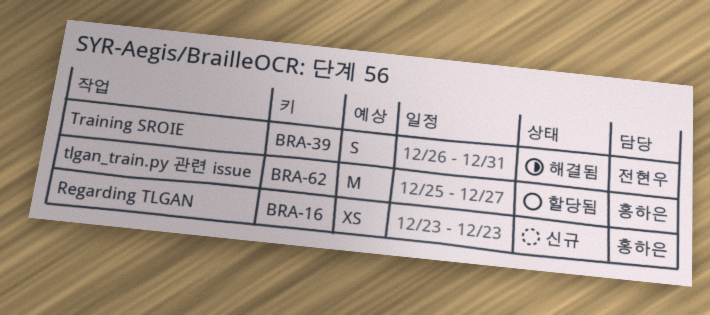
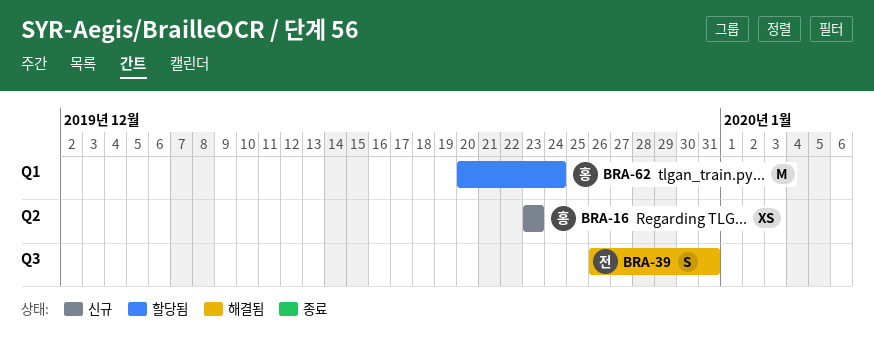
BRA-62, start: Dec 25 -> Dec 20
BRA-62, due: Dec 27 -> Dec 24

